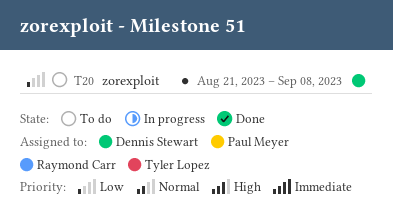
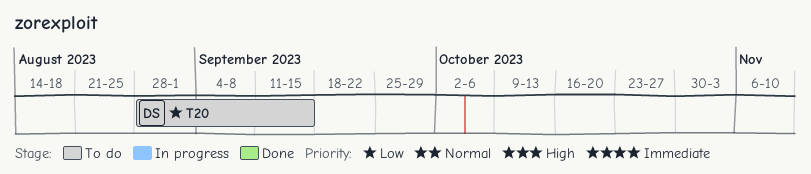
T20, start: Aug 21 -> Aug 28
T20, due: Sep 8 -> Sep 15

